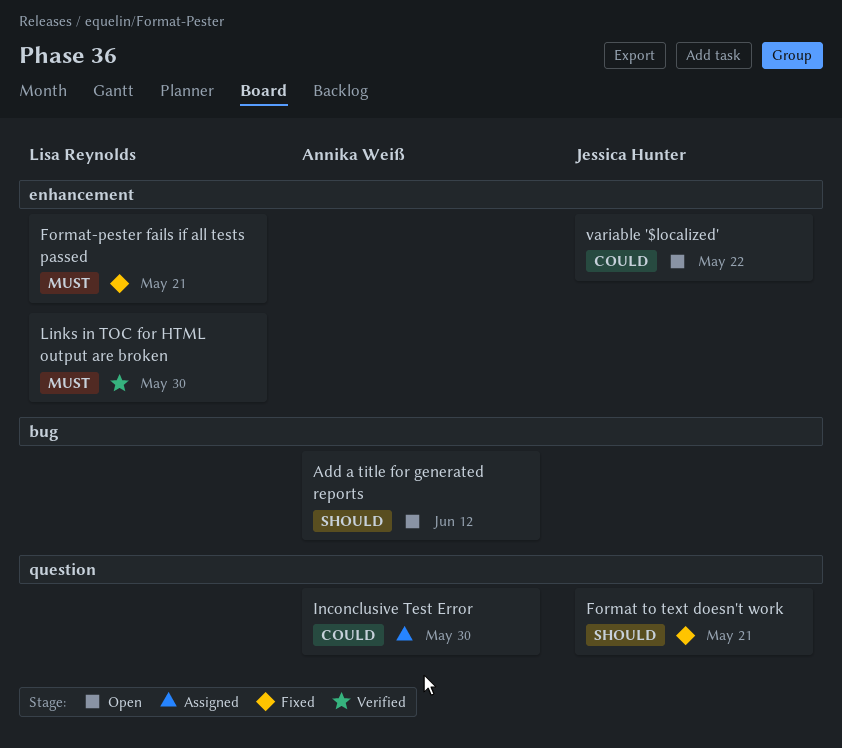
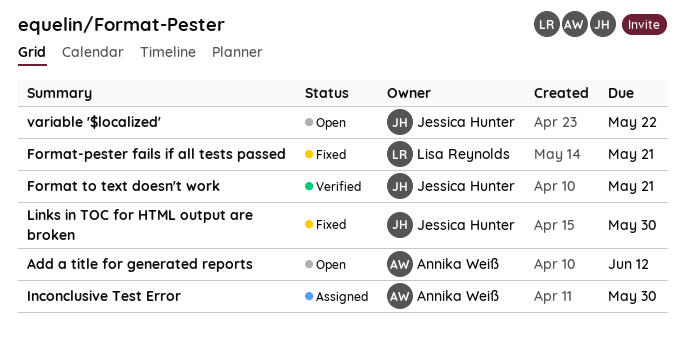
Format to text doesn't work, status: Fixed -> Verified
Links in TOC for HTML output are broken, status: Verified -> Fixed
Links in TOC for HTML output are broken, owner: Lisa Reynolds -> Jessica Hunter

